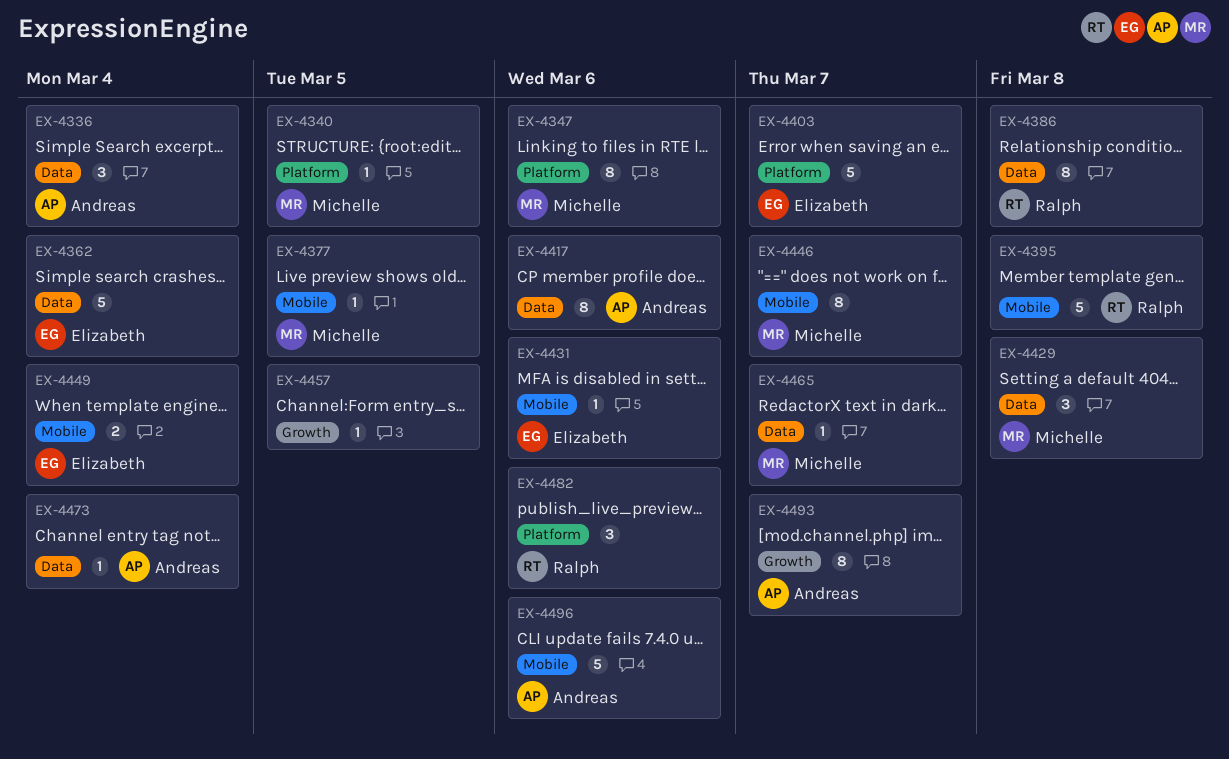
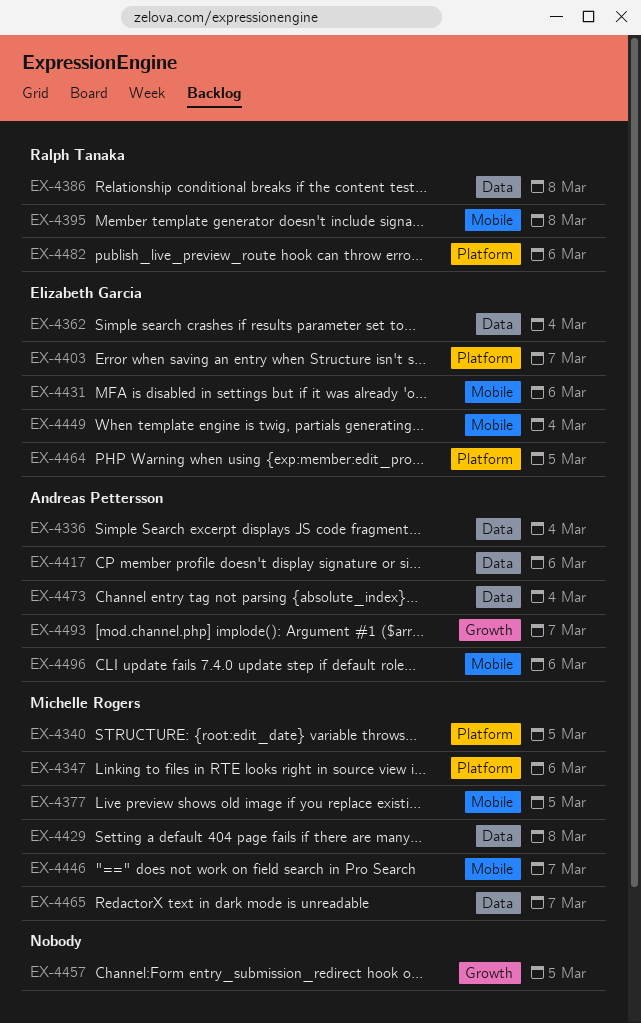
EX-4464: none -> present

